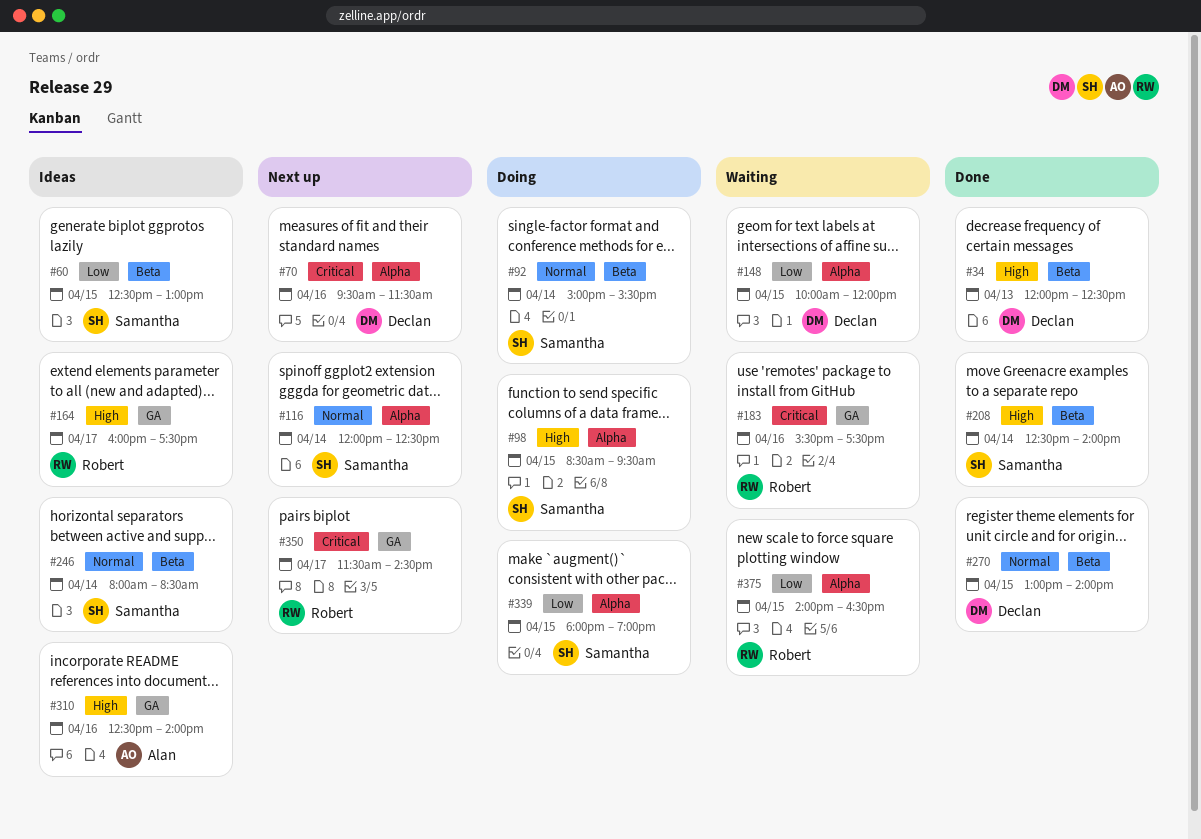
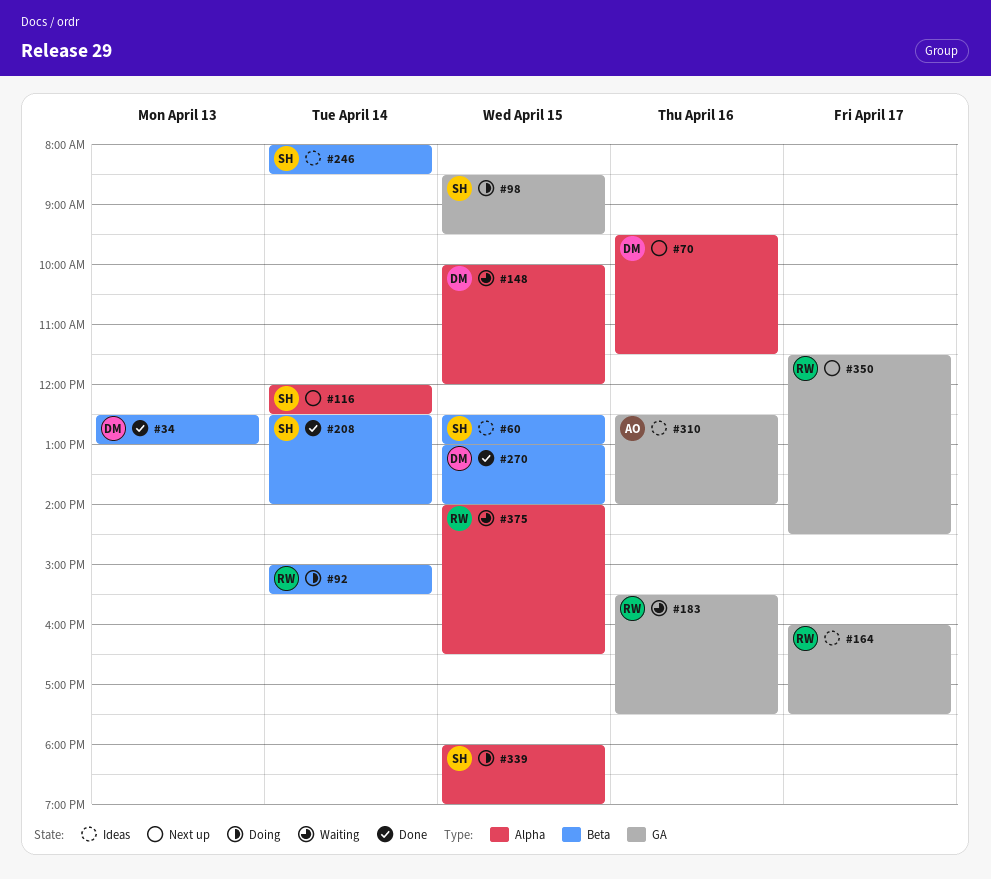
#34, begins: 12:00 -> 12:30
#34, ends: 12:30 -> 13:00
#92, owner: Samantha -> Robert
#98, label: Alpha -> GA

